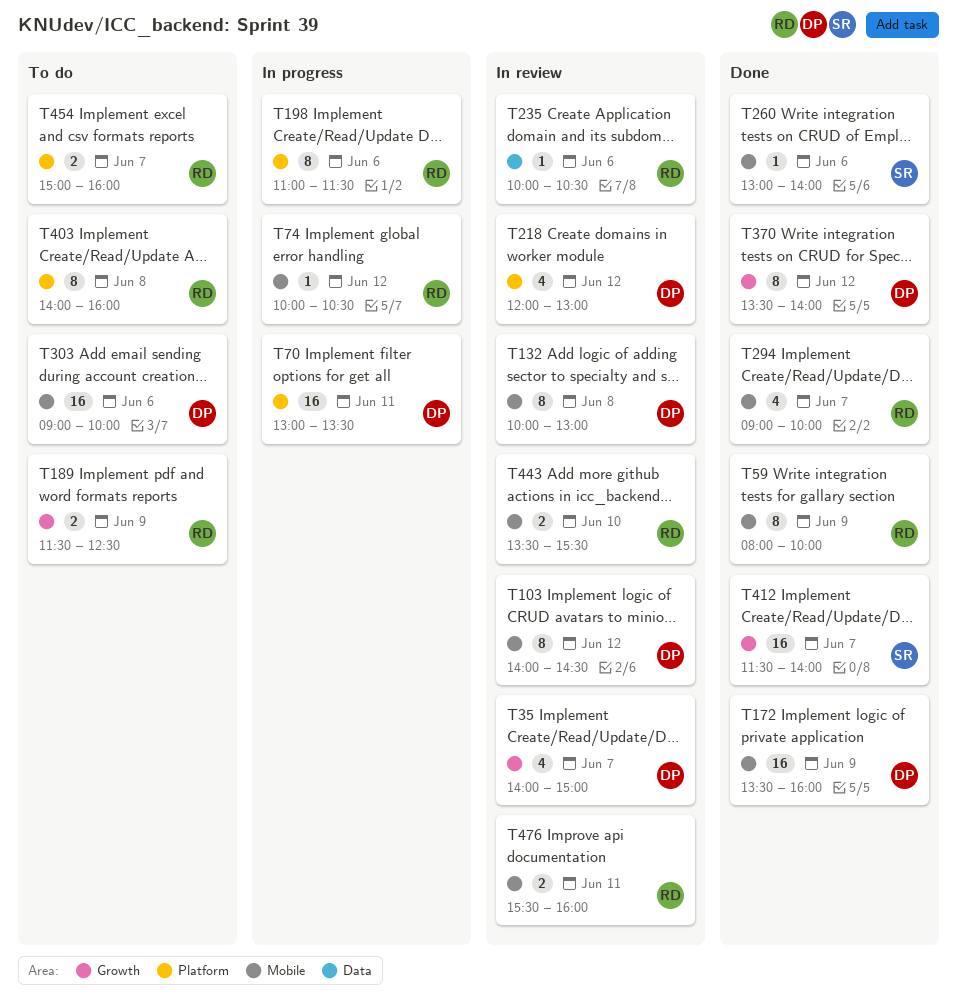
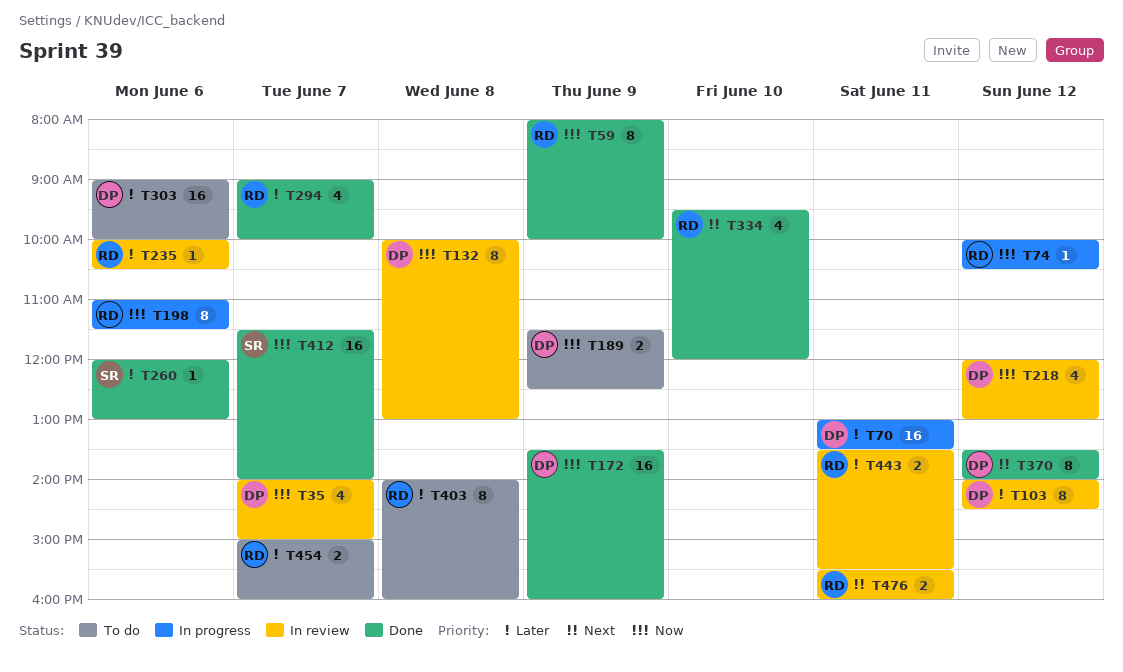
T189, owner: RD -> DP
T260, begins: 13:00 -> 12:00
T260, ends: 14:00 -> 13:00
T334: none -> present
T443, day: Jun 10 -> Jun 11

